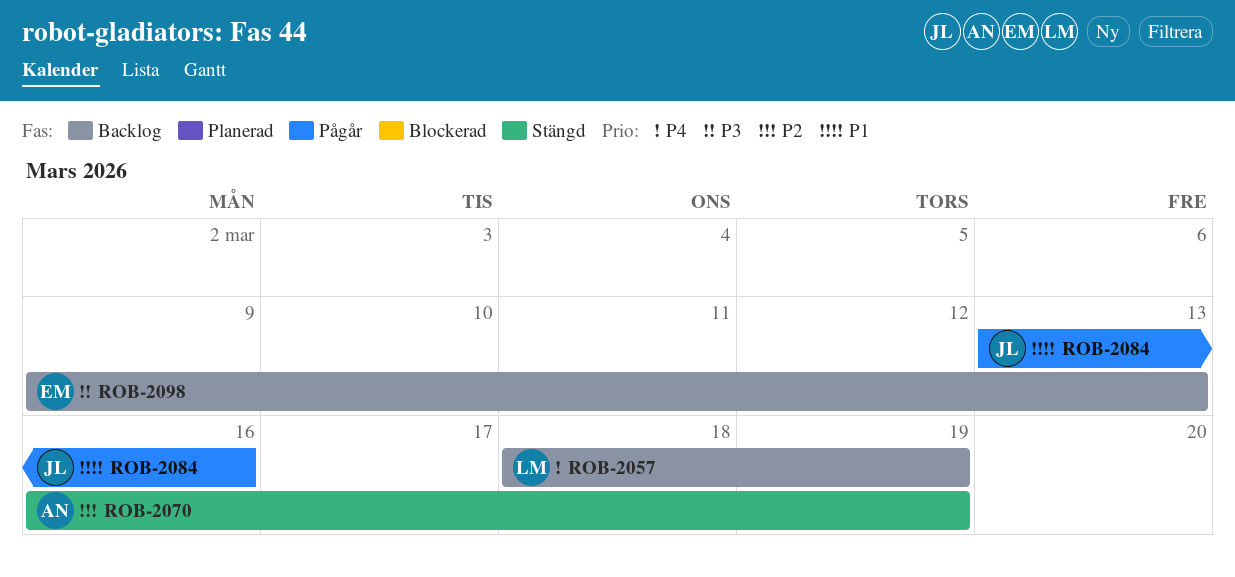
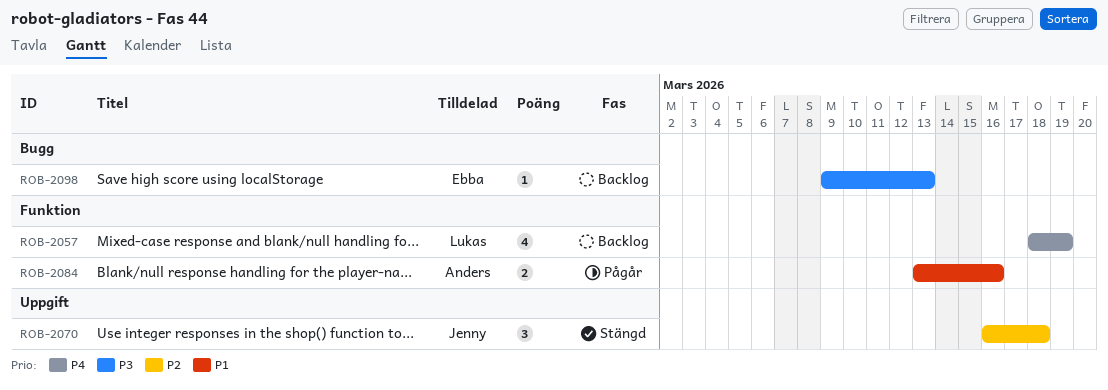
ROB-2070, owner: Anders -> Jenny
ROB-2070, due: Mar 19 -> Mar 18
ROB-2084, owner: Jenny -> Anders

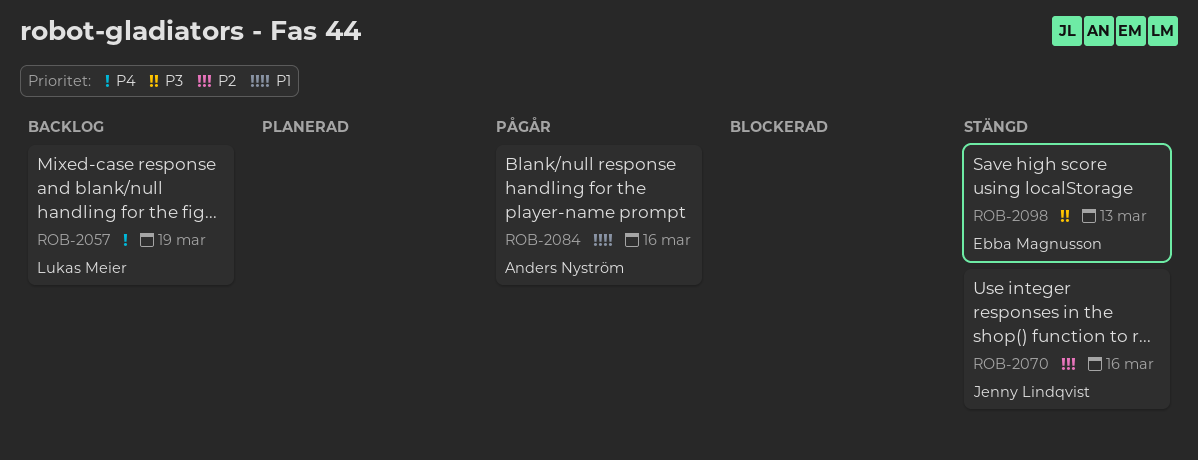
ROB-2070, due: Mar 18 -> Mar 16
ROB-2098, status: Backlog -> Stängd

